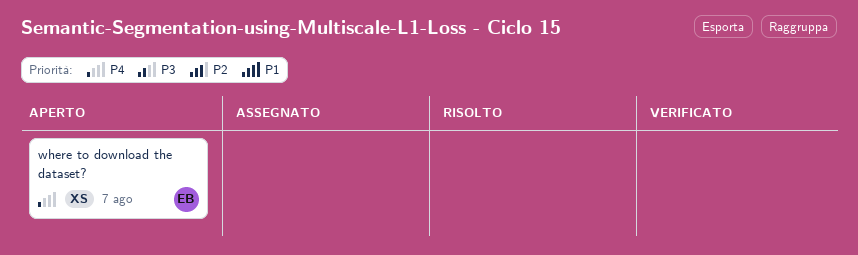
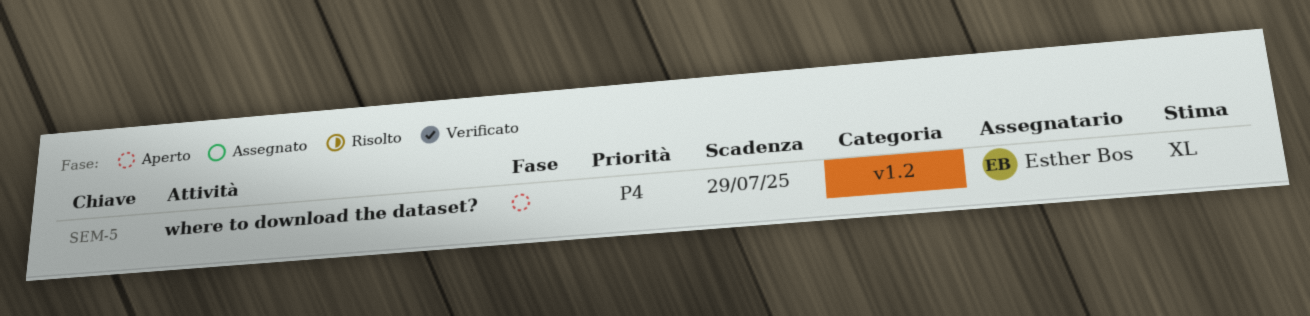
where to download the dataset?, estimate: XS -> XL
where to download the dataset?, due: Aug 7 -> Jul 29

